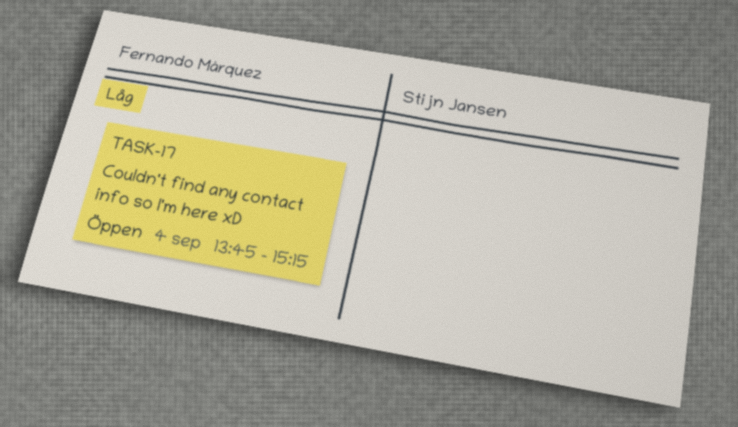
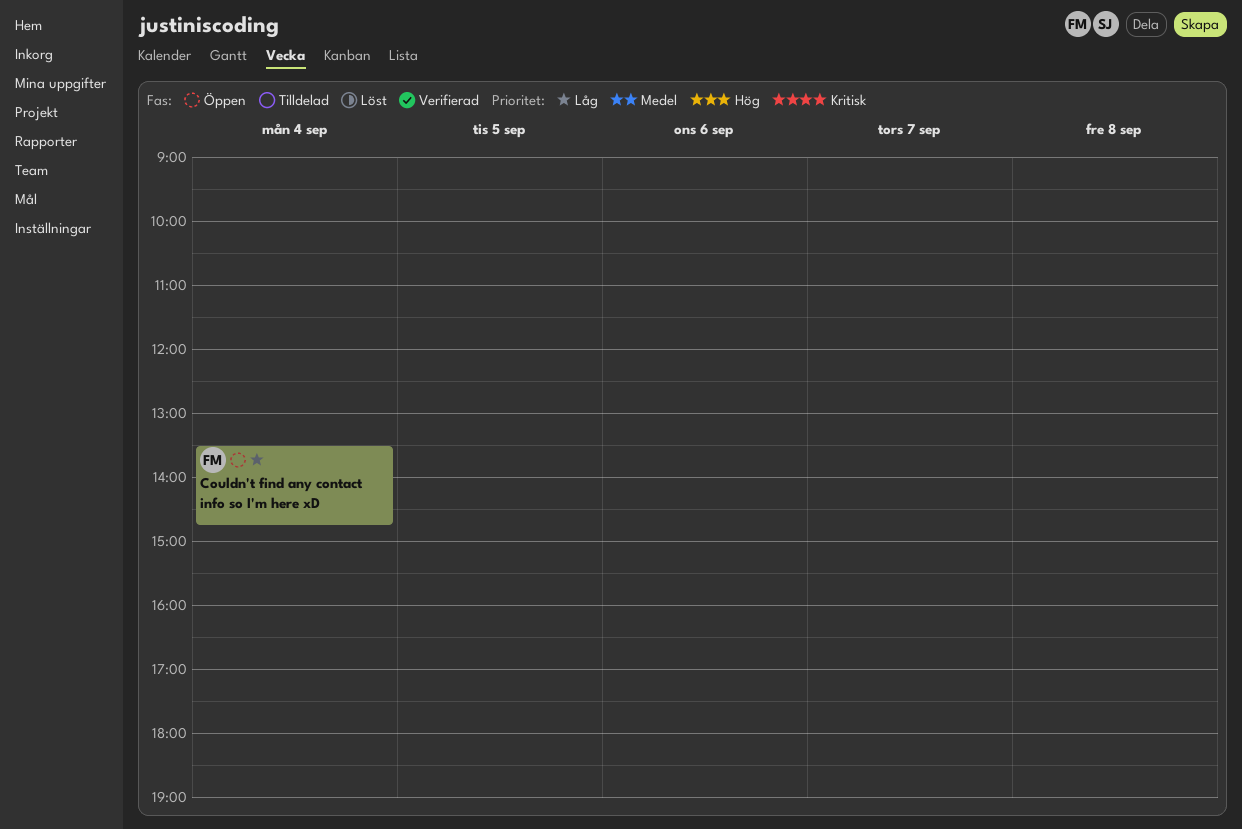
Couldn't find any contact info so I'm here xD, begins: 13:45 -> 13:30
Couldn't find any contact info so I'm here xD, ends: 15:15 -> 14:45

